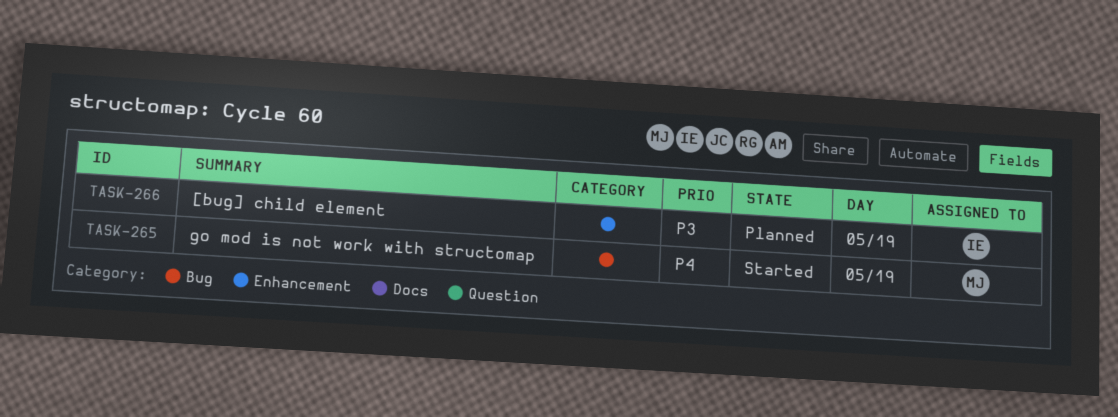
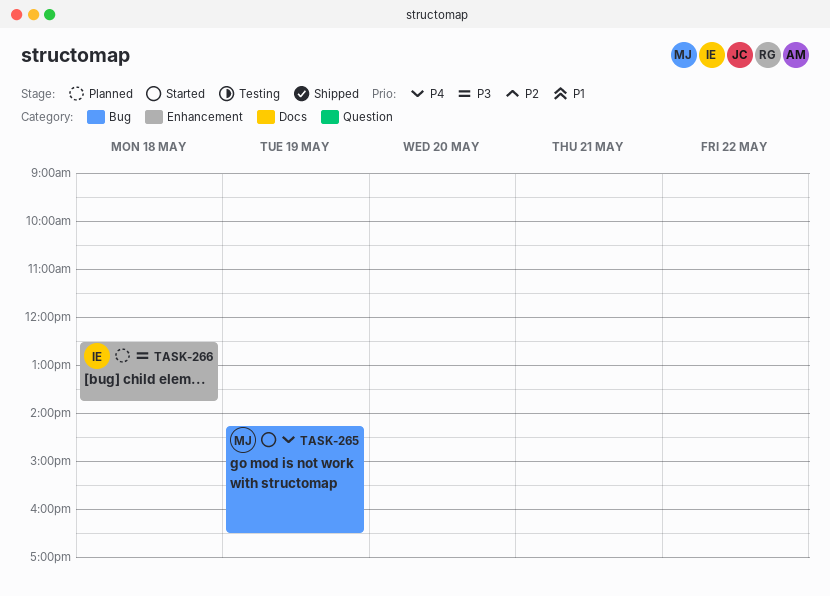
TASK-266, day: May 19 -> May 18

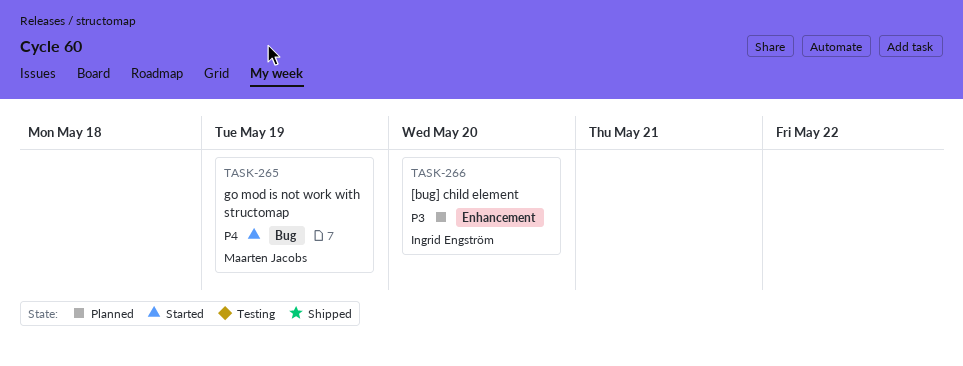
TASK-266, day: May 18 -> May 20

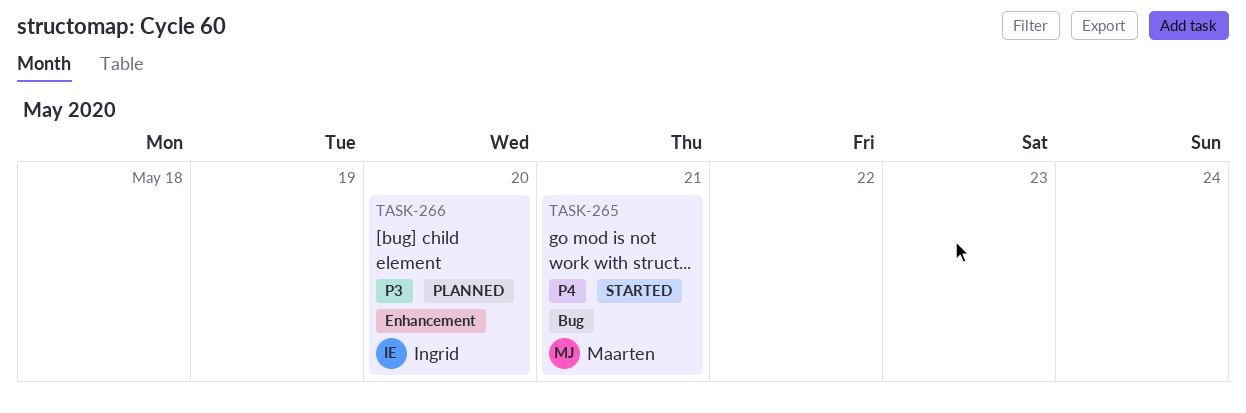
TASK-265, day: May 19 -> May 21

